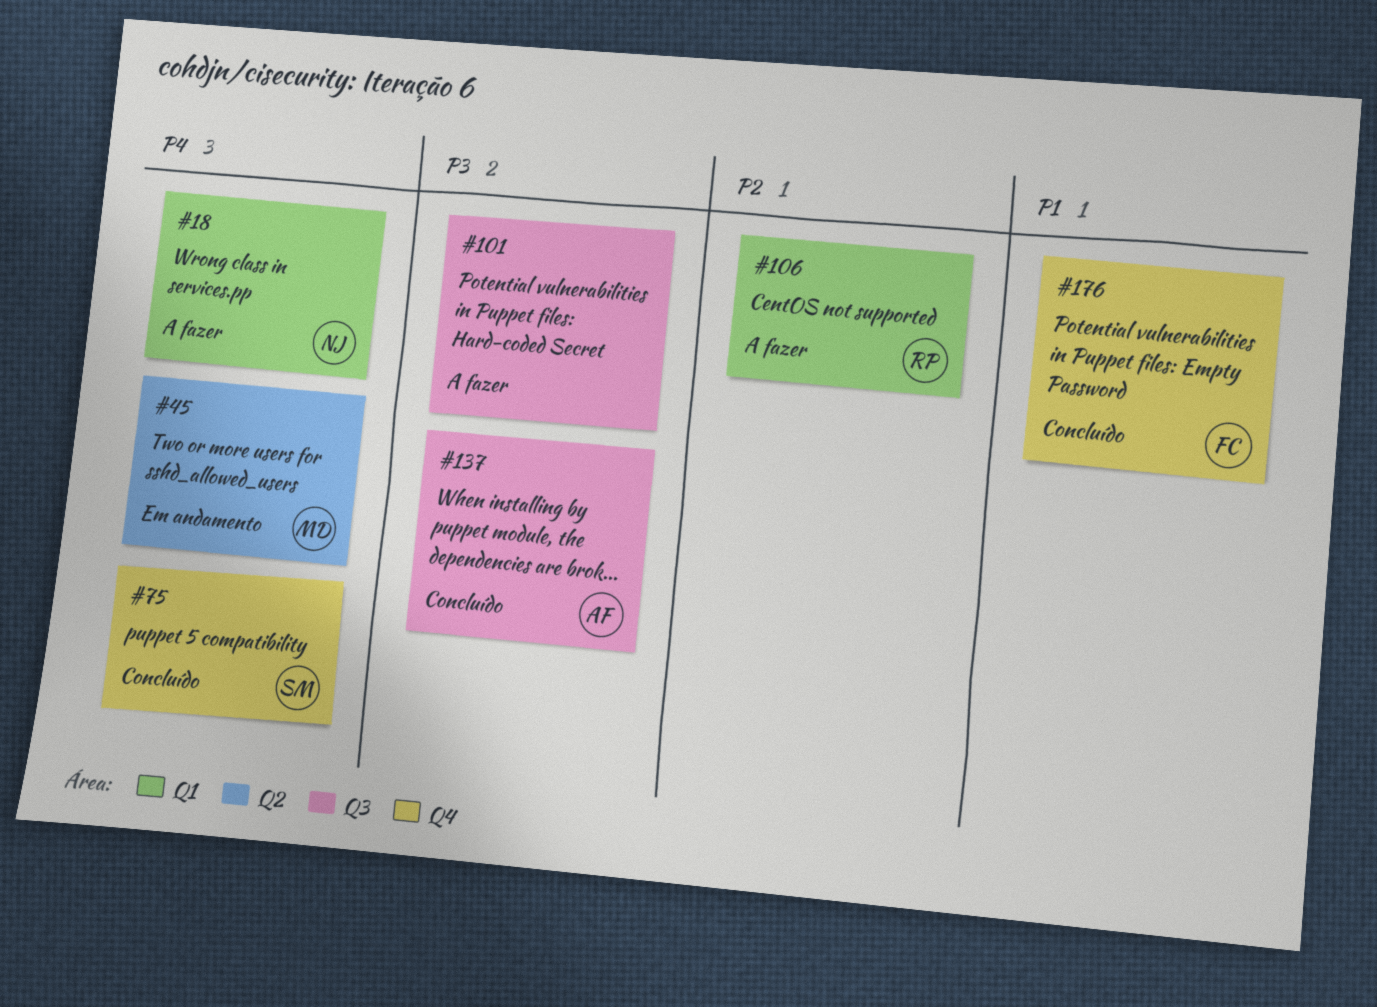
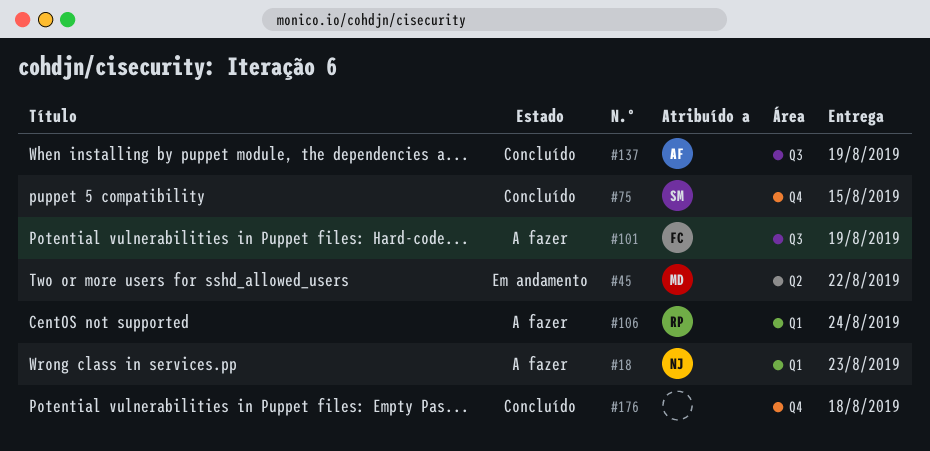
#101, owner: none -> FC
#176, owner: FC -> none

